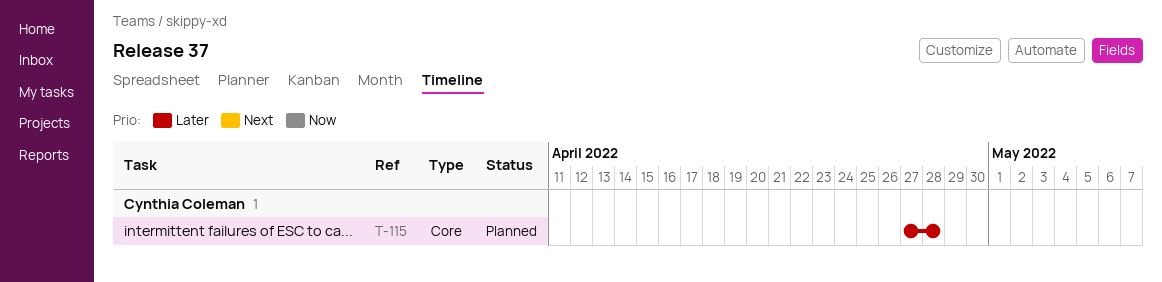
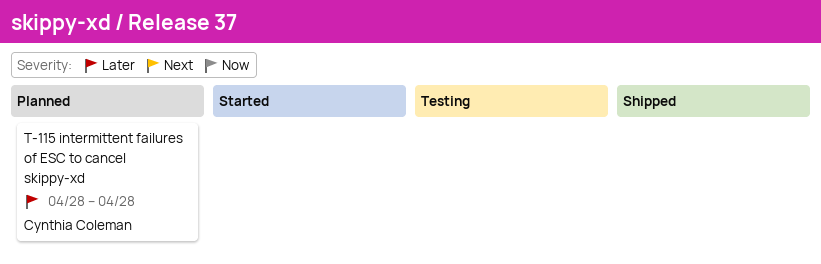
T-115, start: Apr 27 -> Apr 28

